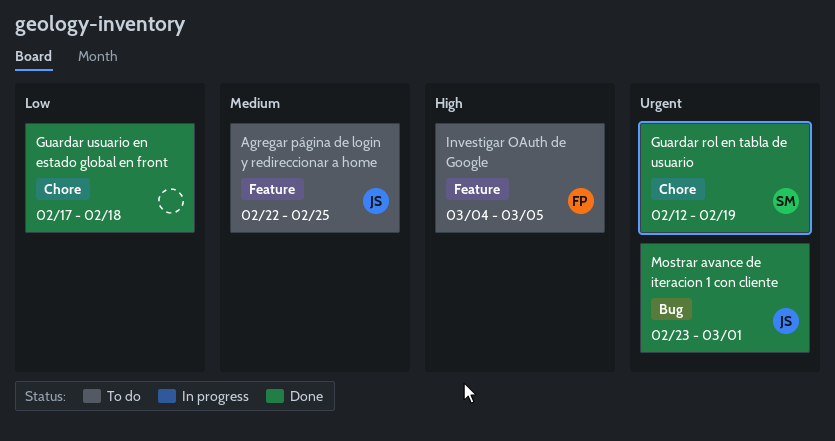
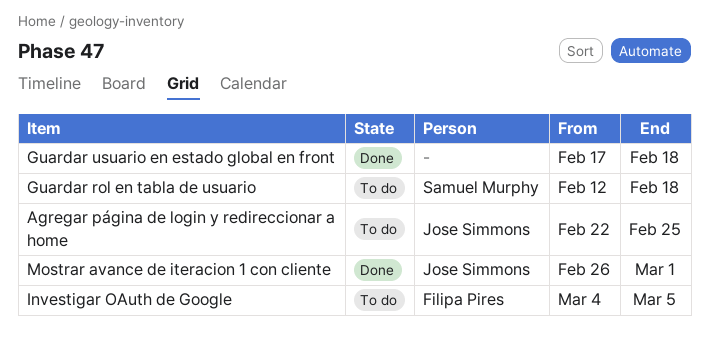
Guardar rol en tabla de usuario, status: Done -> To do
Guardar rol en tabla de usuario, due: Feb 19 -> Feb 18
Mostrar avance de iteracion 1 con cliente, start: Feb 23 -> Feb 26

